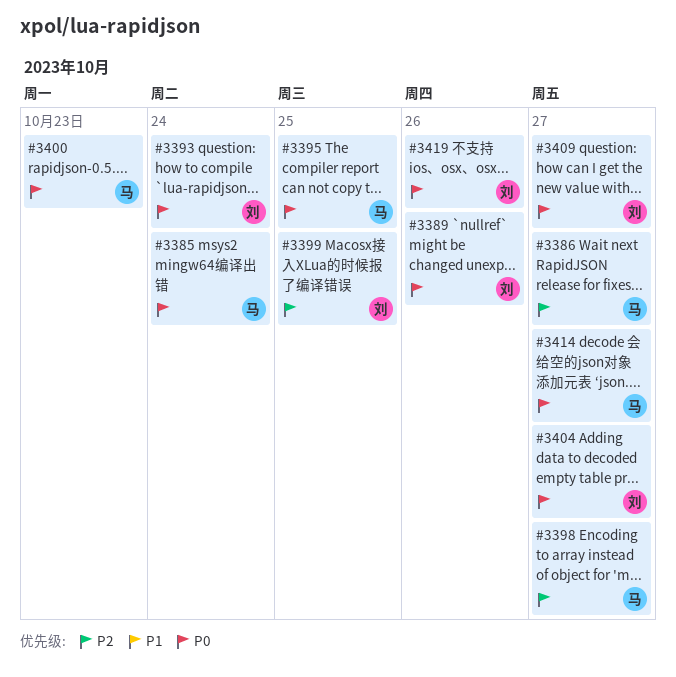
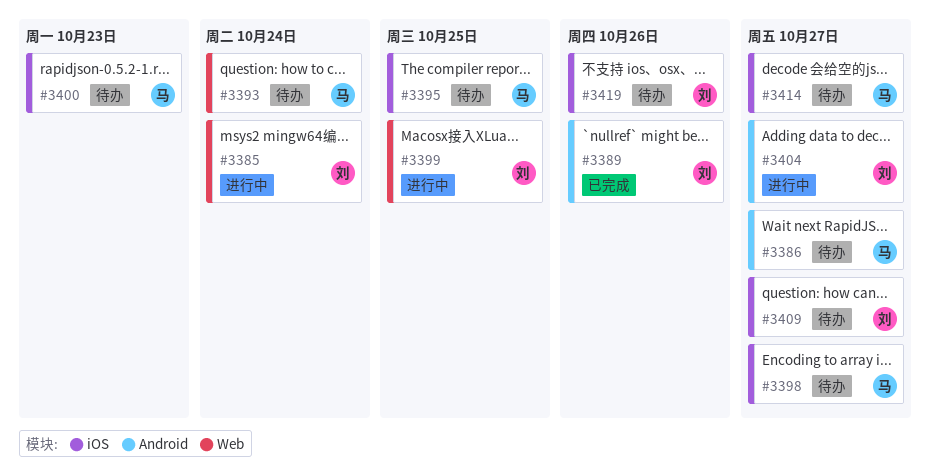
#3385, owner: 马 -> 刘
#3393, owner: 刘 -> 马

